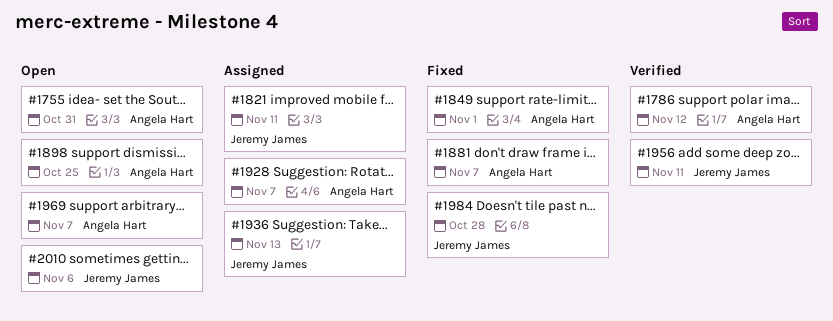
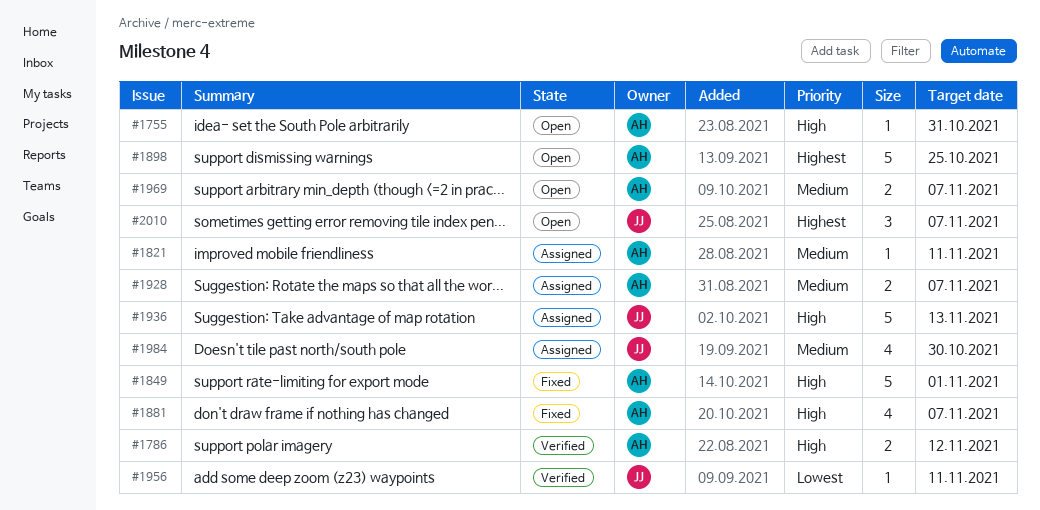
#1821, owner: Jeremy James -> Angela Hart
#1984, status: Fixed -> Assigned
#1984, due: Oct 28 -> Oct 30
#2010, due: Nov 6 -> Nov 7

